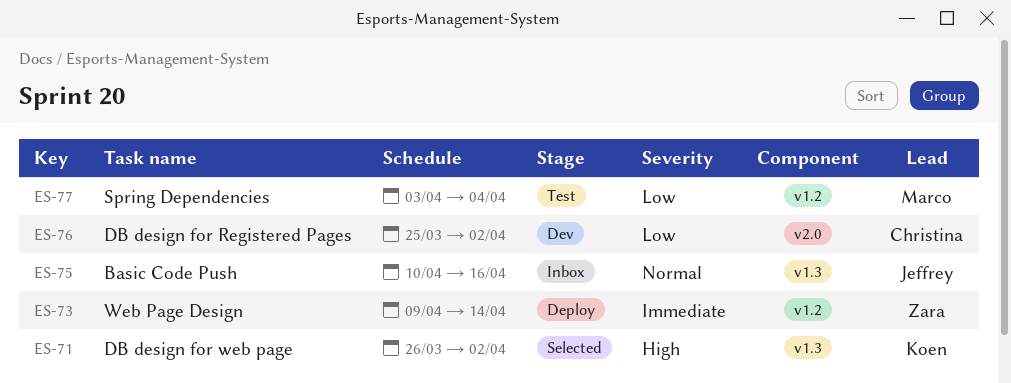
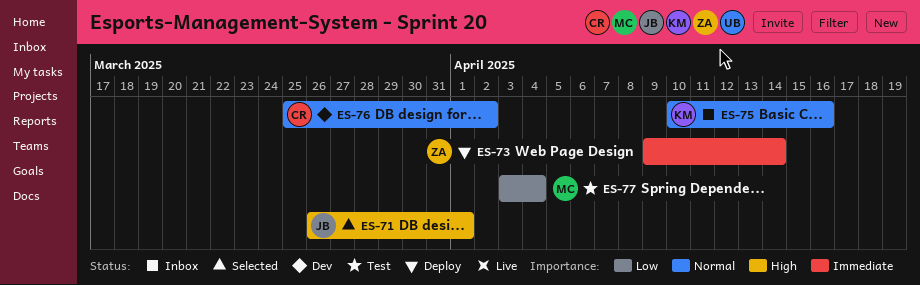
ES-71, owner: Koen -> Jeffrey
ES-71, due: Apr 2 -> Apr 1
ES-75, owner: Jeffrey -> Koen
ES-76, priority: Low -> Normal

